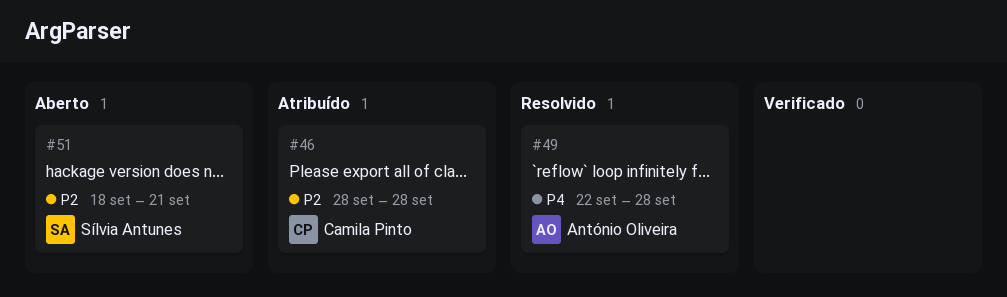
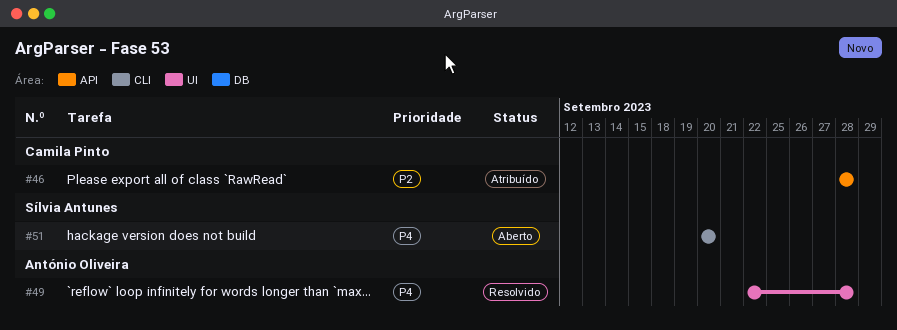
#51, priority: P2 -> P4
#51, start: Sep 18 -> Sep 20
#51, due: Sep 21 -> Sep 20

